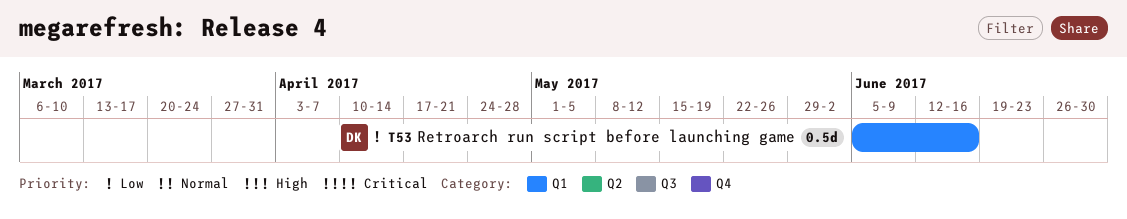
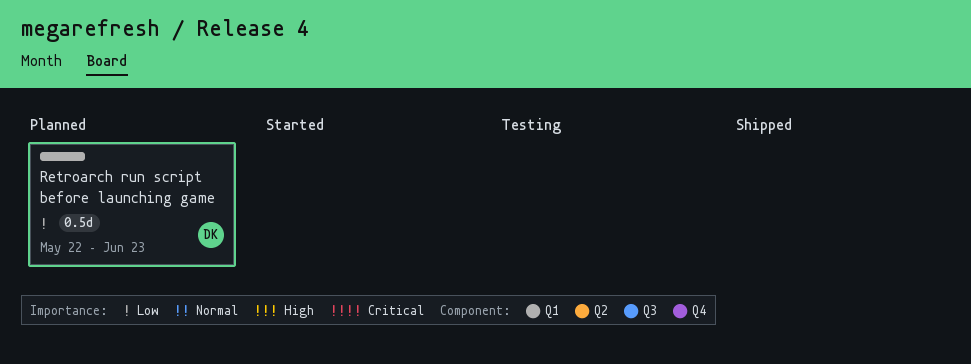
Retroarch run script before launching game, start: Jun 5 -> May 22
Retroarch run script before launching game, due: Jun 16 -> Jun 23

